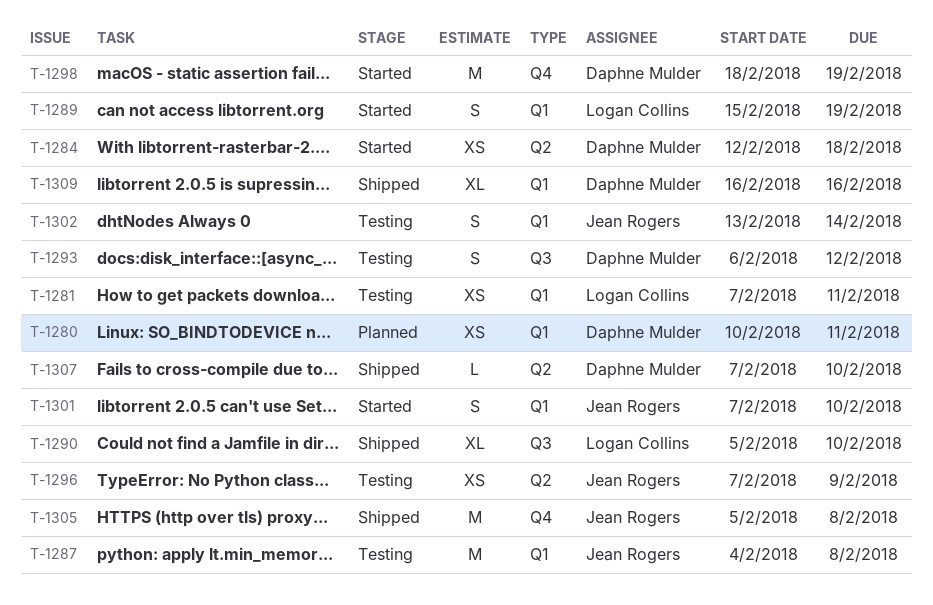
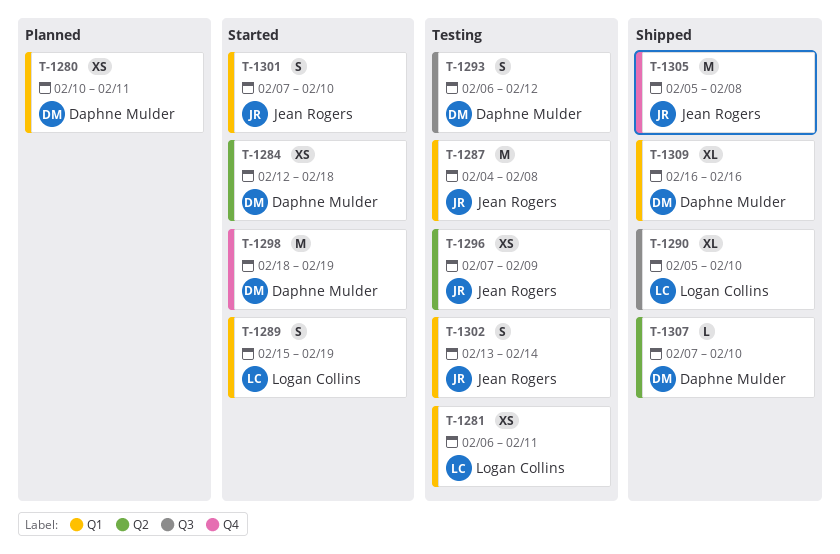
T-1281, start: Feb 7 -> Feb 6

